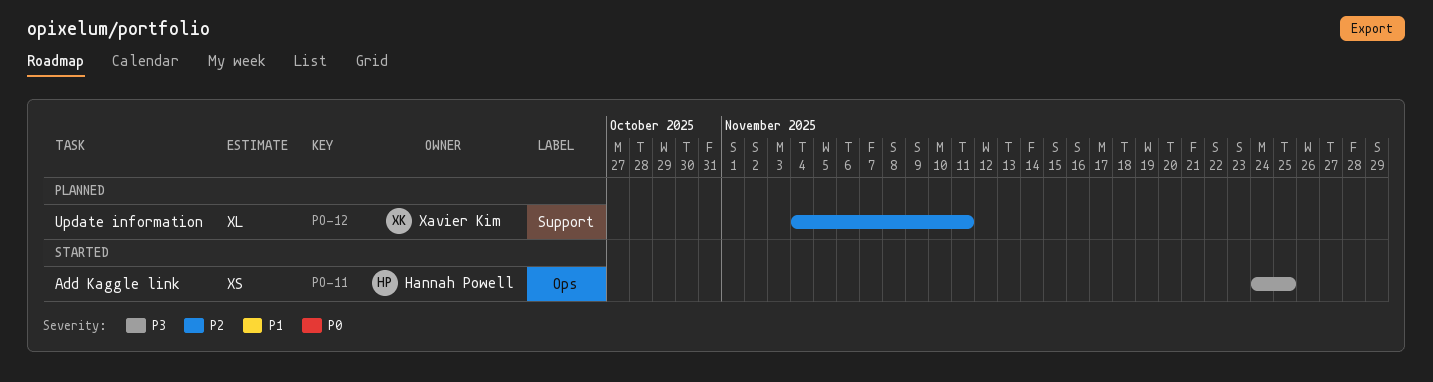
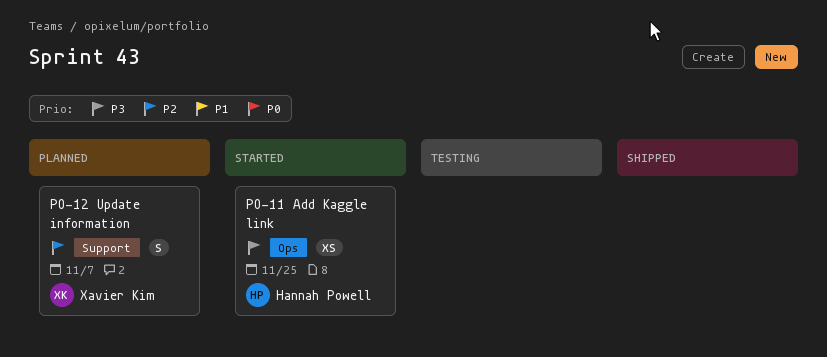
PO-12, estimate: XL -> S
PO-12, due: Nov 11 -> Nov 7

